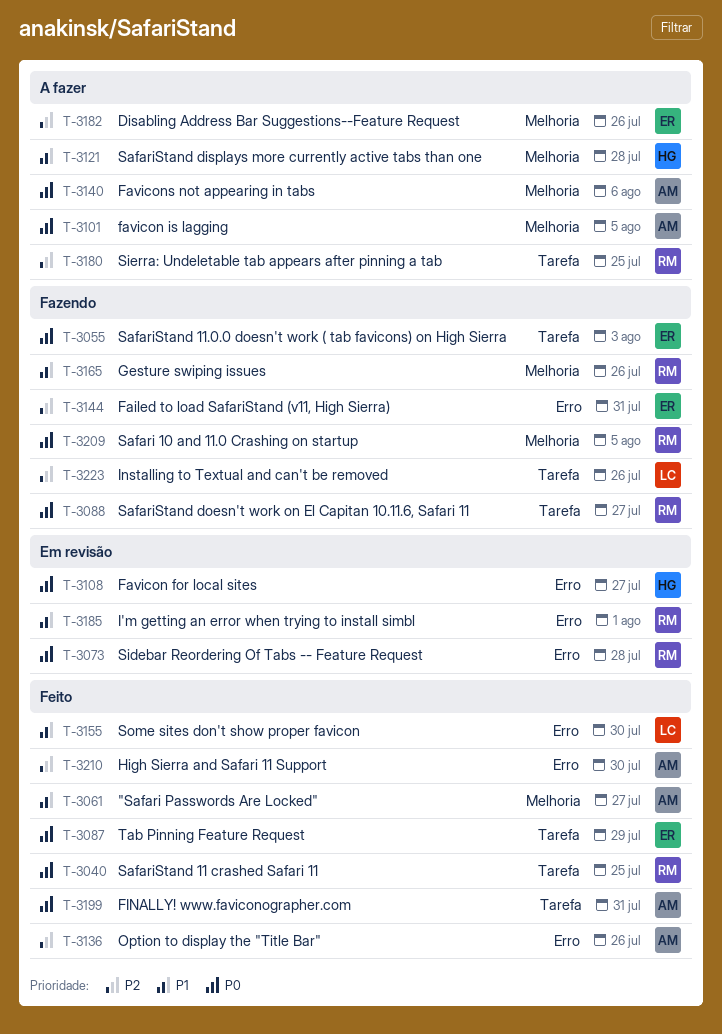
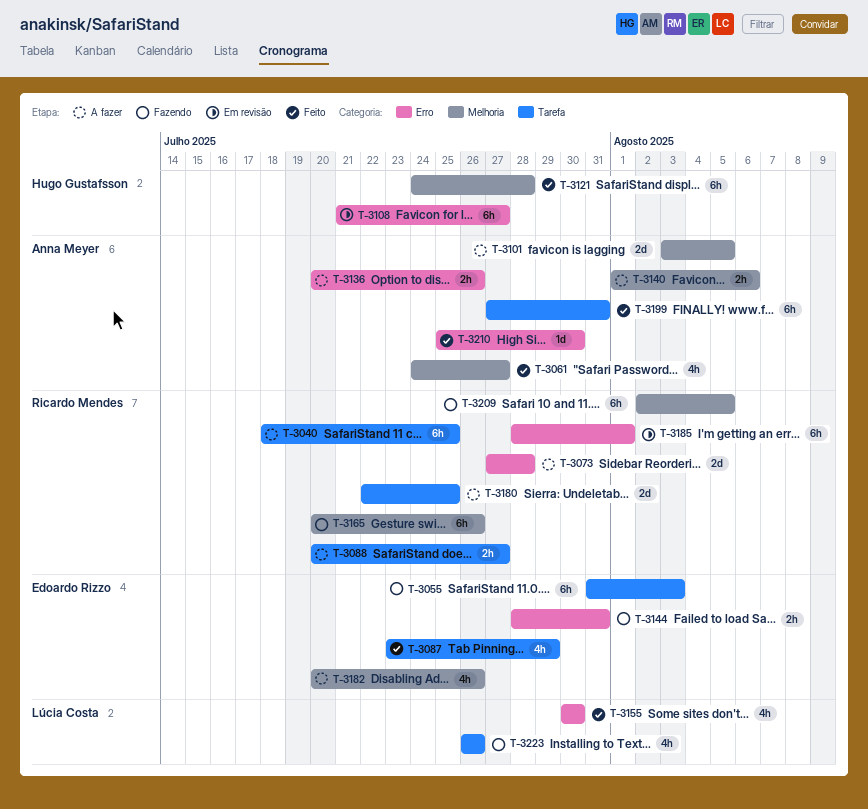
T-3040, status: Feito -> A fazer
T-3073, status: Em revisão -> A fazer
T-3088, status: Fazendo -> A fazer
T-3121, status: A fazer -> Feito
T-3136, status: Feito -> A fazer

